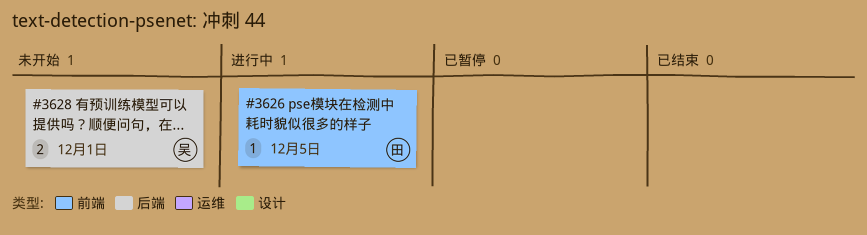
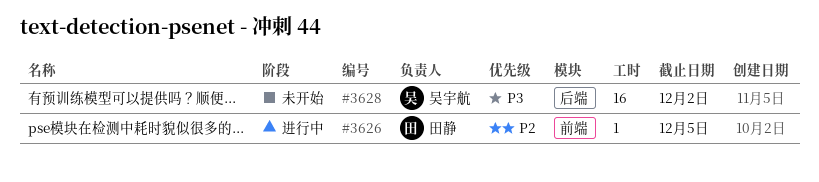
#3628, estimate: 2 -> 16
#3628, due: Dec 1 -> Dec 2

